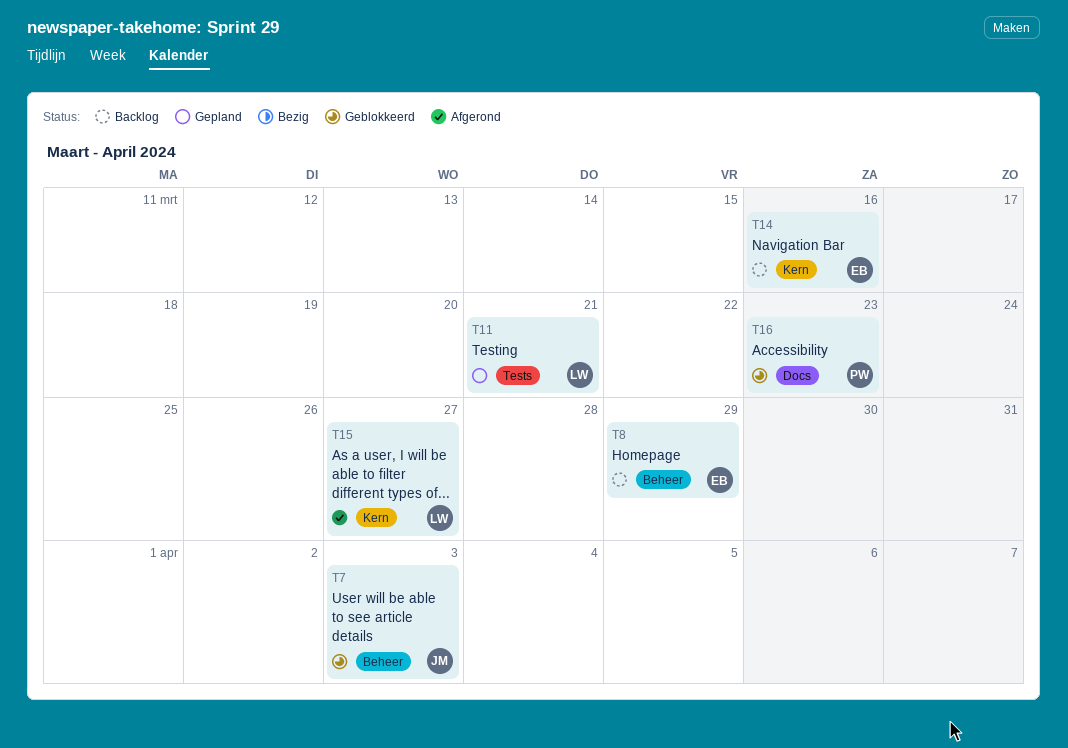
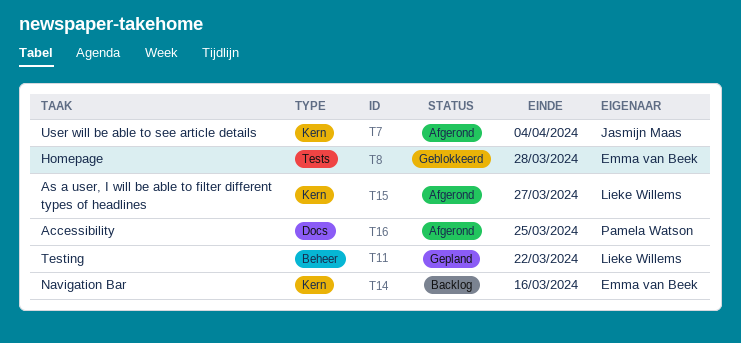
T7, status: Geblokkeerd -> Afgerond
T7, label: Beheer -> Kern
T7, due: Apr 3 -> Apr 4
T8, status: Backlog -> Geblokkeerd
T8, label: Beheer -> Tests
T8, due: Mar 29 -> Mar 28
T11, label: Tests -> Beheer
T11, due: Mar 21 -> Mar 22
T16, status: Geblokkeerd -> Afgerond
T16, due: Mar 23 -> Mar 25

